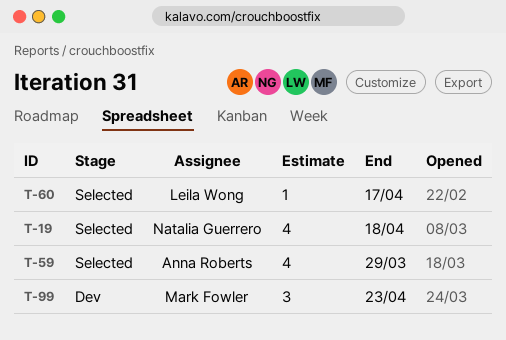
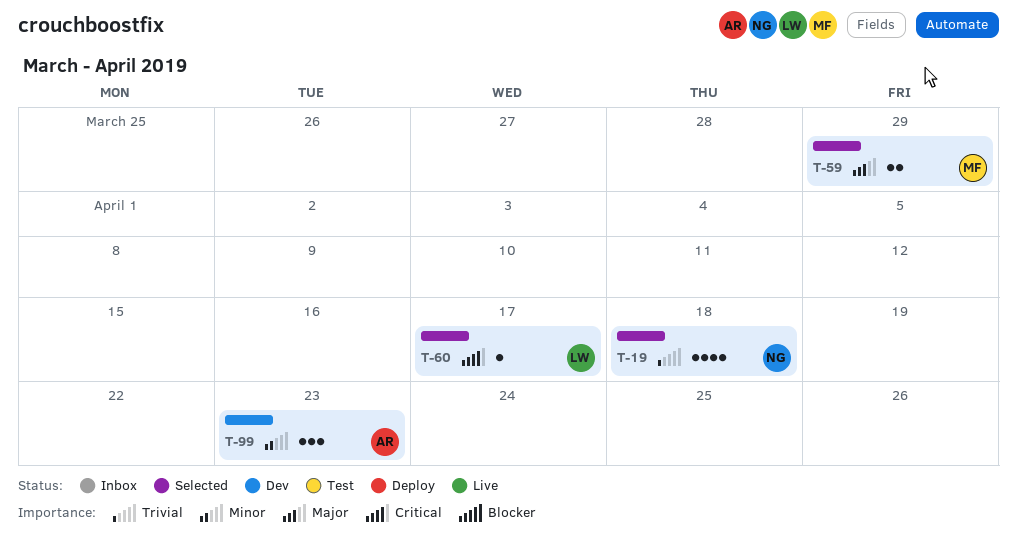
T-59, owner: Anna Roberts -> Mark Fowler
T-59, estimate: 4 -> 2
T-99, owner: Mark Fowler -> Anna Roberts

